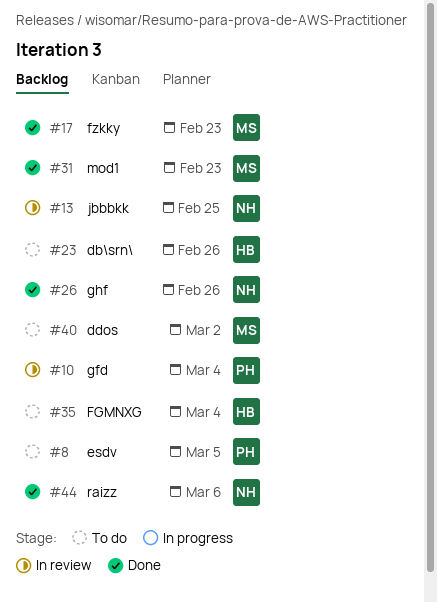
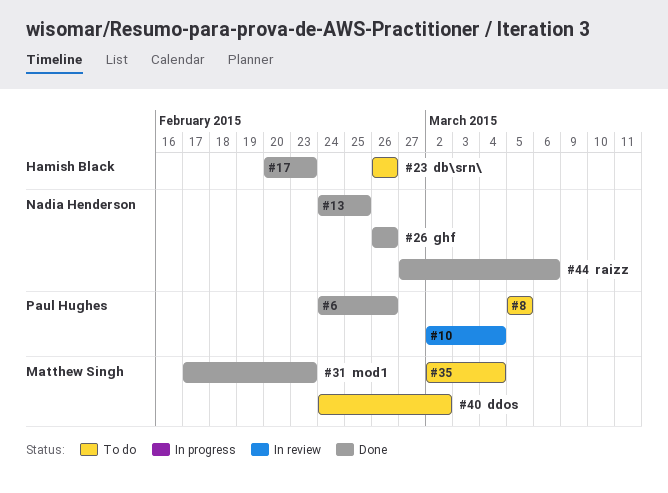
#6: none -> present
#13, status: In review -> Done
#17, owner: Matthew Singh -> Hamish Black
#35, owner: Hamish Black -> Matthew Singh

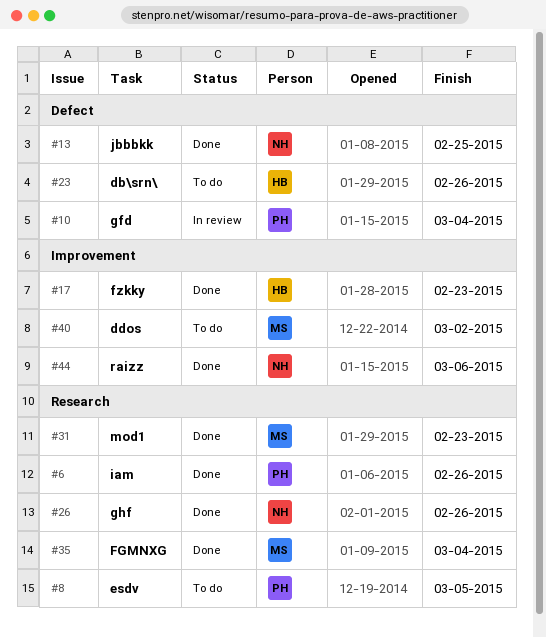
#35, status: To do -> Done

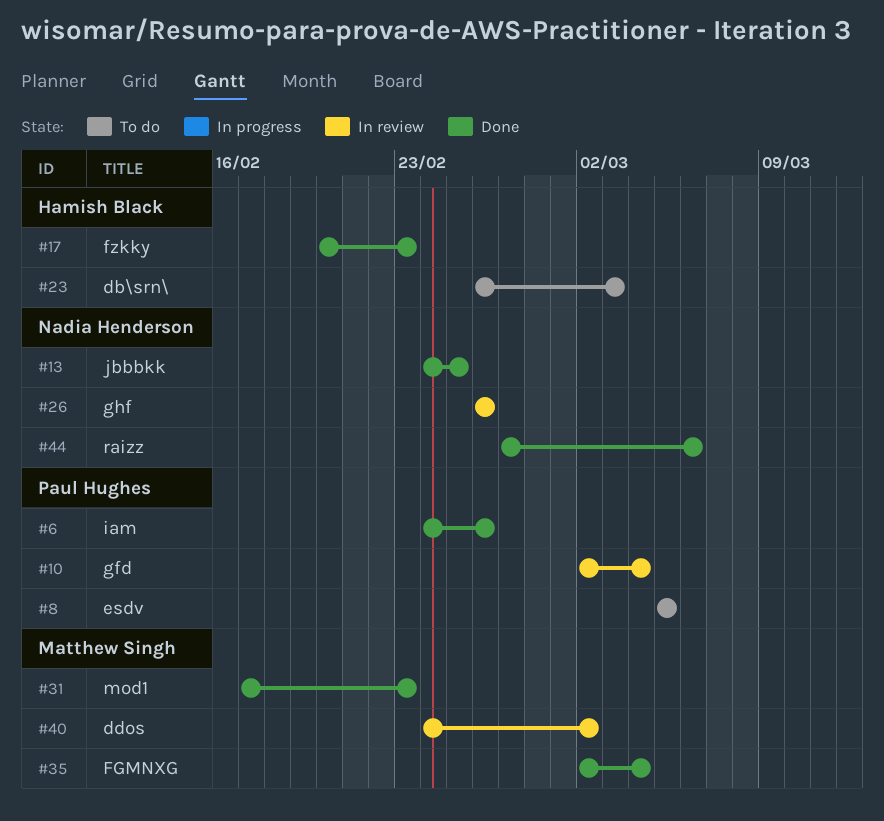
#23, due: Feb 26 -> Mar 3
#26, status: Done -> In review
#40, status: To do -> In review

